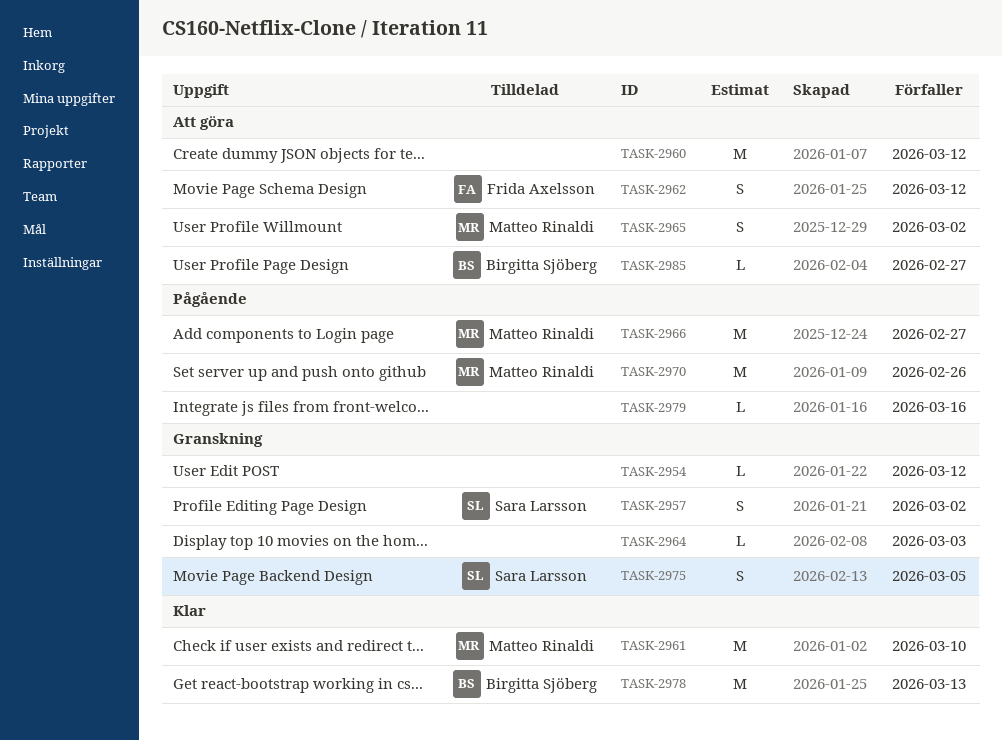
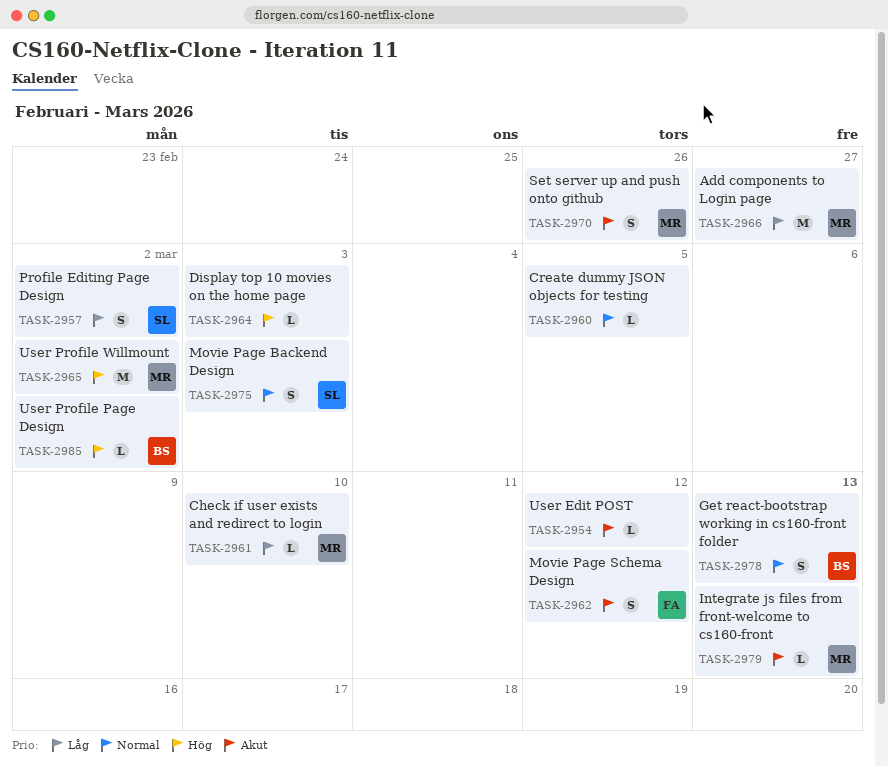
TASK-2960, estimate: M -> L
TASK-2960, due: Mar 12 -> Mar 5
TASK-2961, estimate: M -> L
TASK-2965, estimate: S -> M
TASK-2970, estimate: M -> S
TASK-2975, due: Mar 5 -> Mar 3
TASK-2978, estimate: M -> S
TASK-2979, owner: none -> Matteo Rinaldi
TASK-2979, due: Mar 16 -> Mar 13
TASK-2985, due: Feb 27 -> Mar 2

